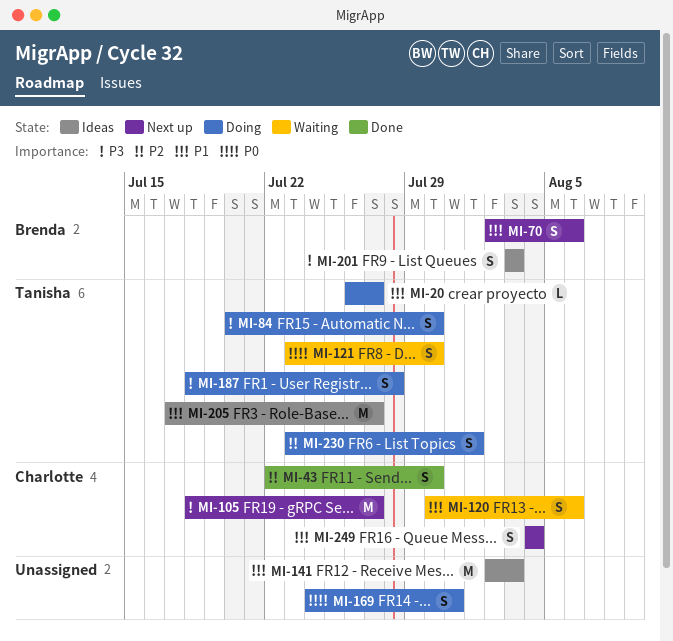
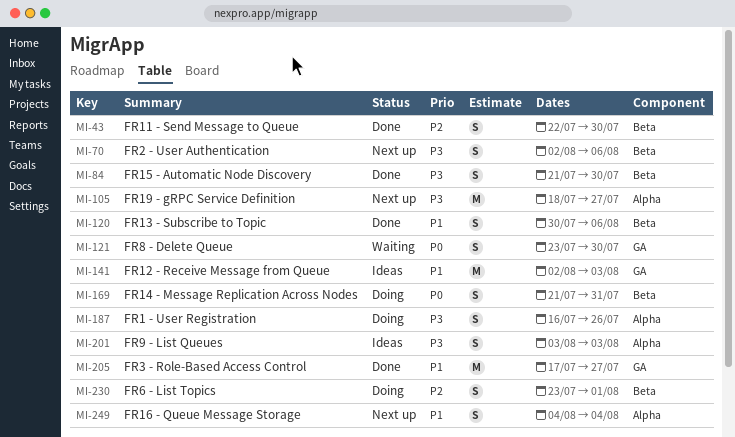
MI-20: present -> none
MI-70, priority: P1 -> P3
MI-84, status: Doing -> Done
MI-84, start: Jul 20 -> Jul 21
MI-120, status: Waiting -> Done
MI-169, start: Jul 24 -> Jul 21
MI-187, start: Jul 18 -> Jul 16
MI-187, due: Jul 28 -> Jul 26
MI-205, status: Ideas -> Done

